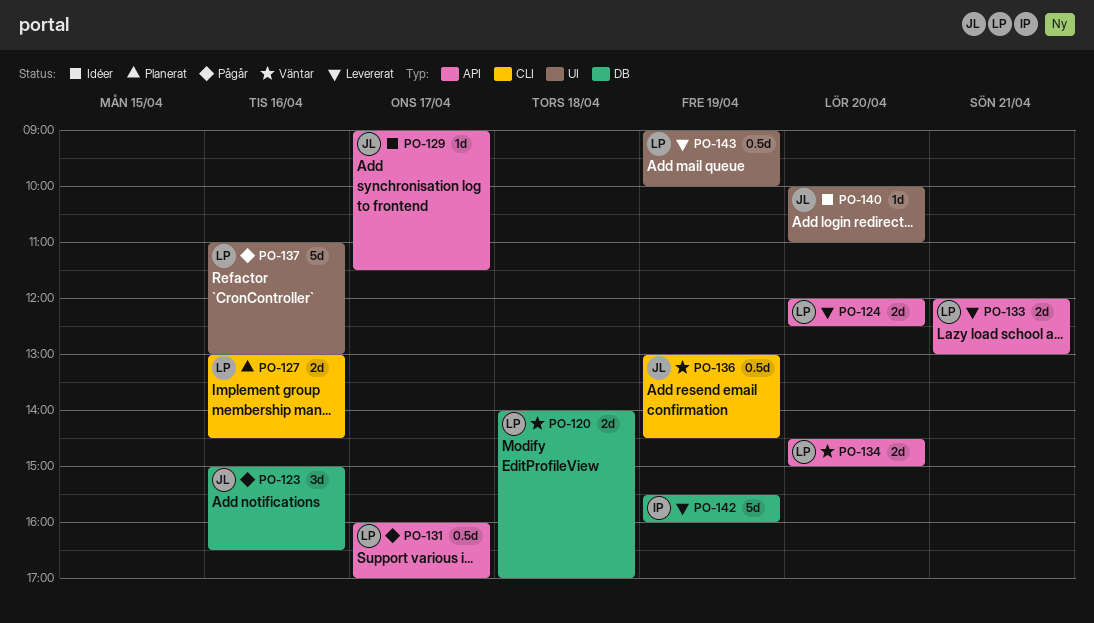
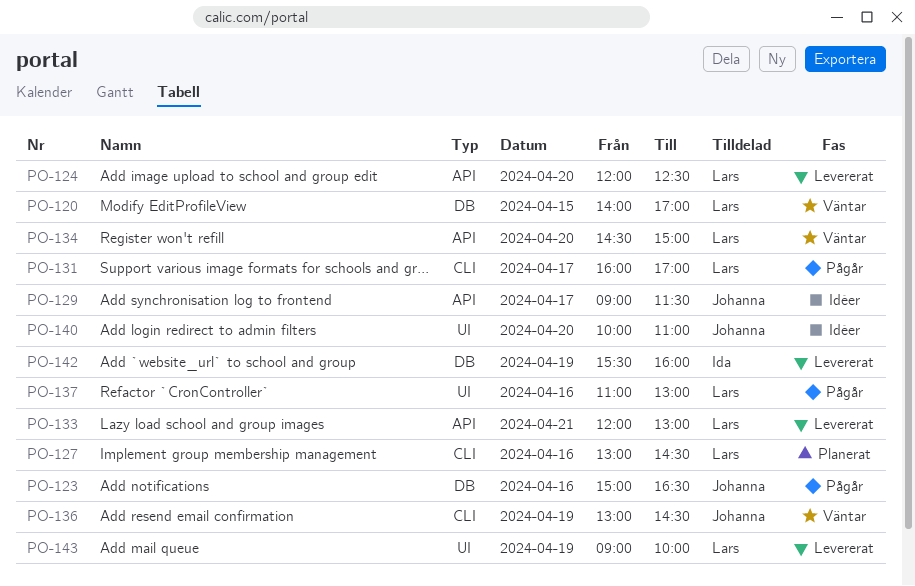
PO-120, day: Apr 18 -> Apr 15
PO-131, label: API -> CLI

